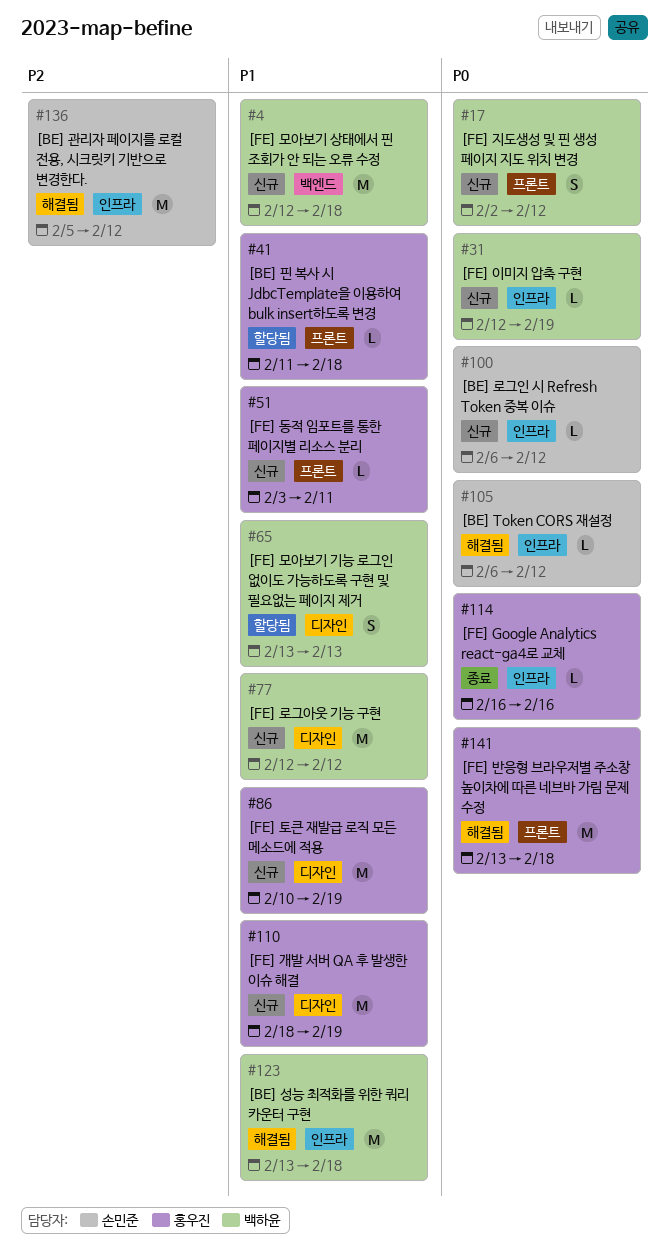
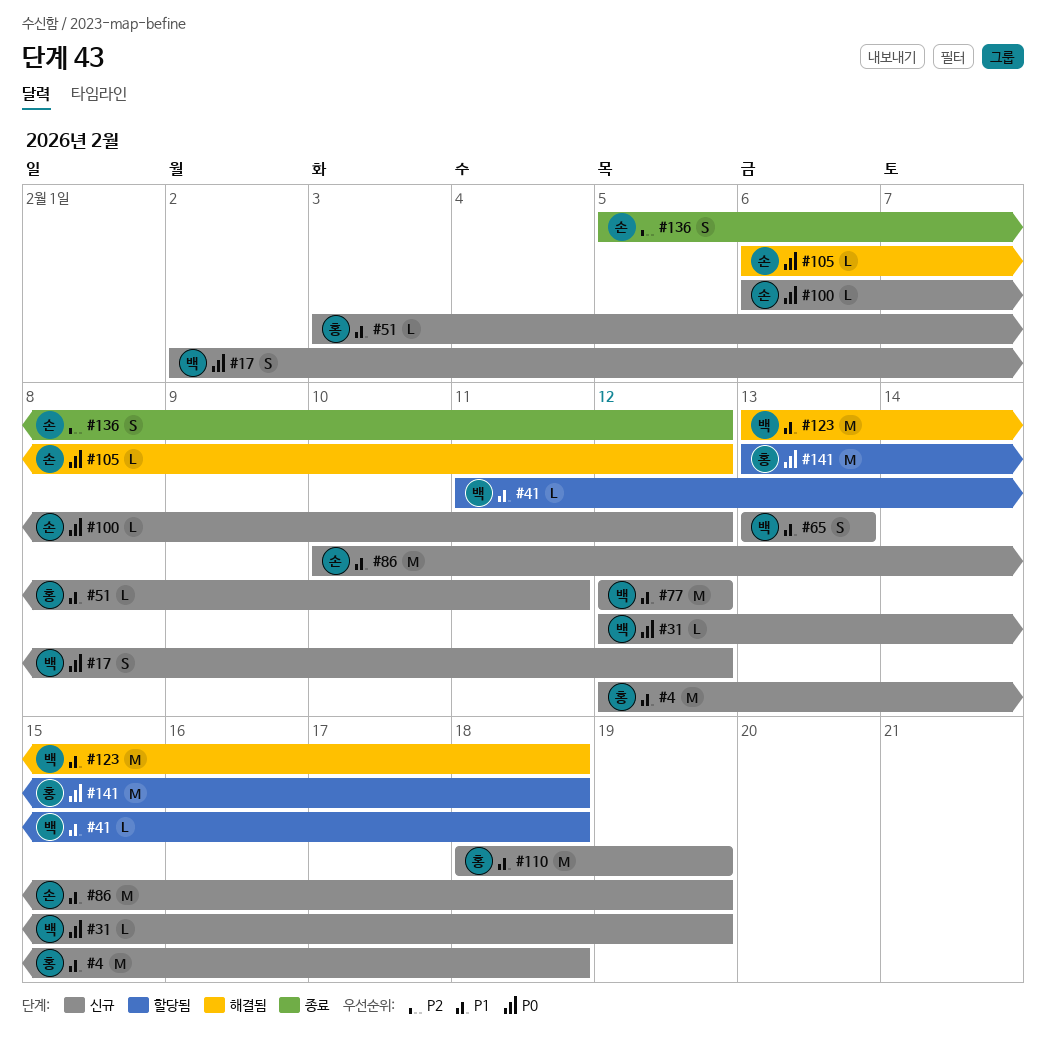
#4, owner: 백하윤 -> 홍우진
#41, owner: 홍우진 -> 백하윤
#65, status: 할당됨 -> 신규
#86, owner: 홍우진 -> 손민준
#114: present -> none
#136, status: 해결됨 -> 종료
#136, estimate: M -> S
#141, status: 해결됨 -> 할당됨

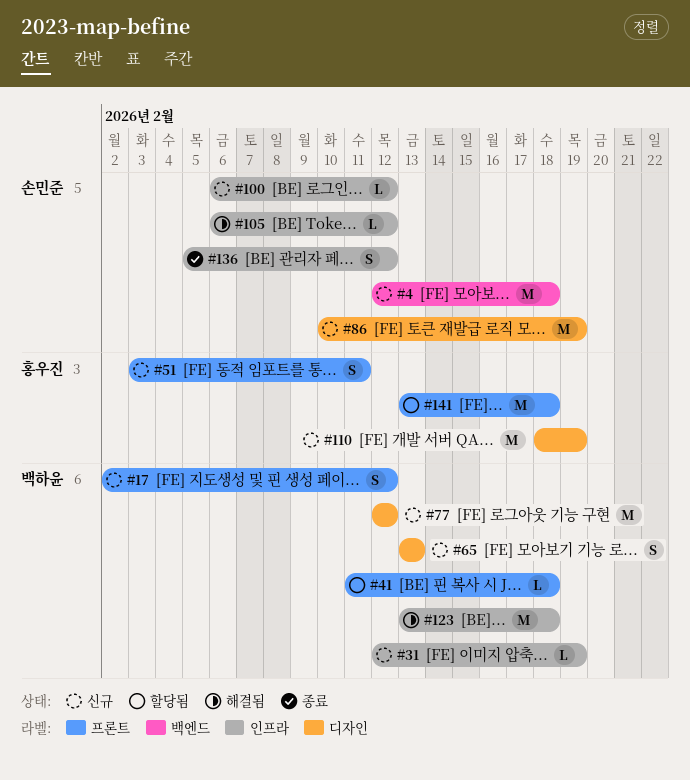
#4, owner: 홍우진 -> 손민준
#51, estimate: L -> S

